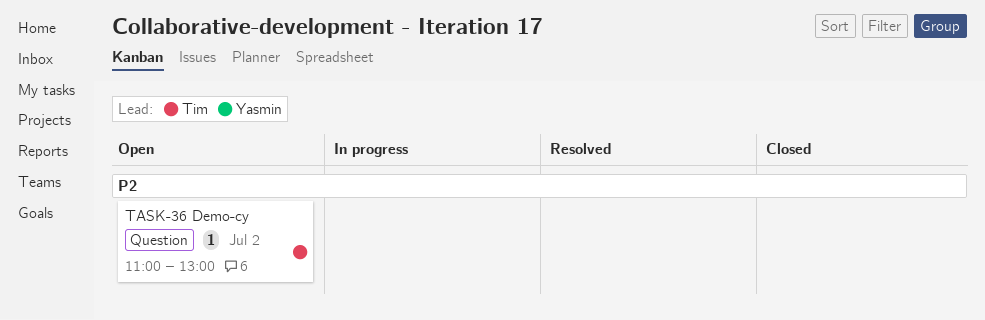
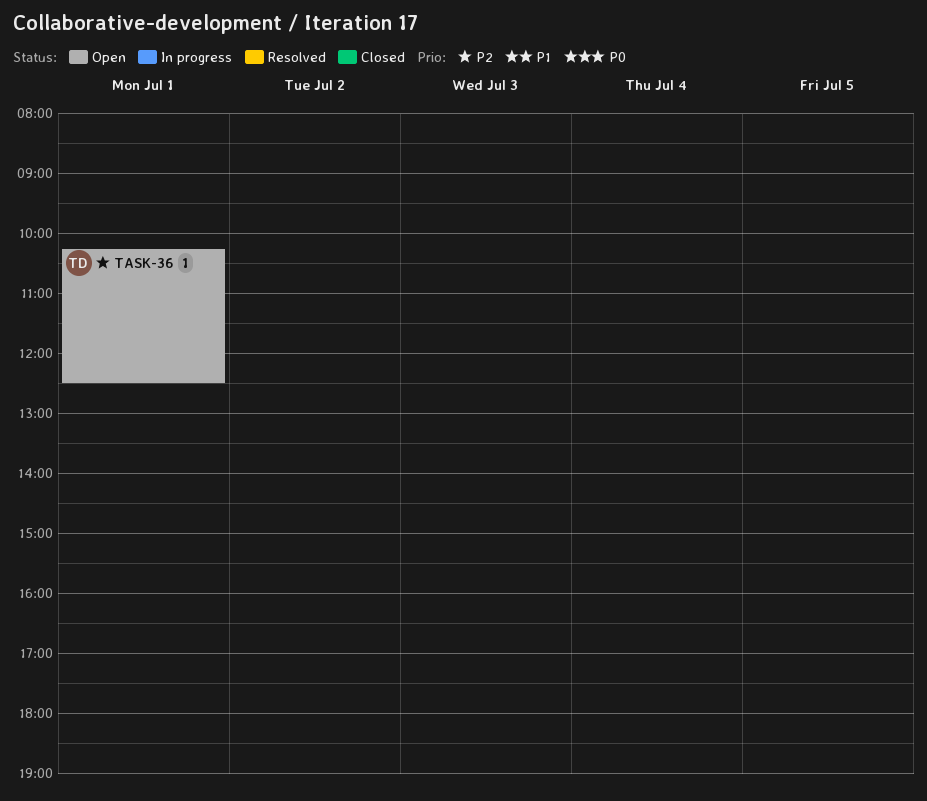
TASK-36, day: Jul 2 -> Jul 1
TASK-36, begins: 11:00 -> 10:15
TASK-36, ends: 13:00 -> 12:30

